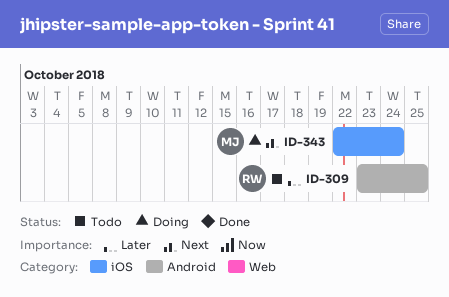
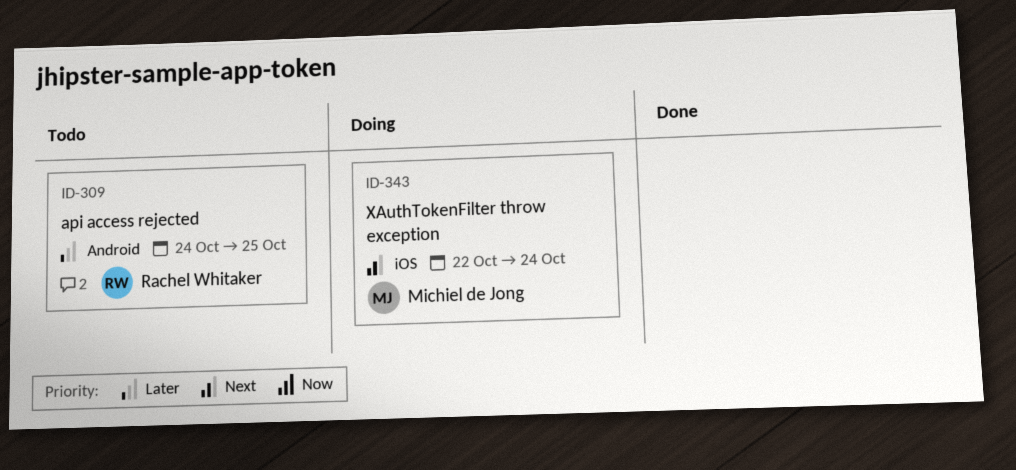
ID-309, start: Oct 23 -> Oct 24

